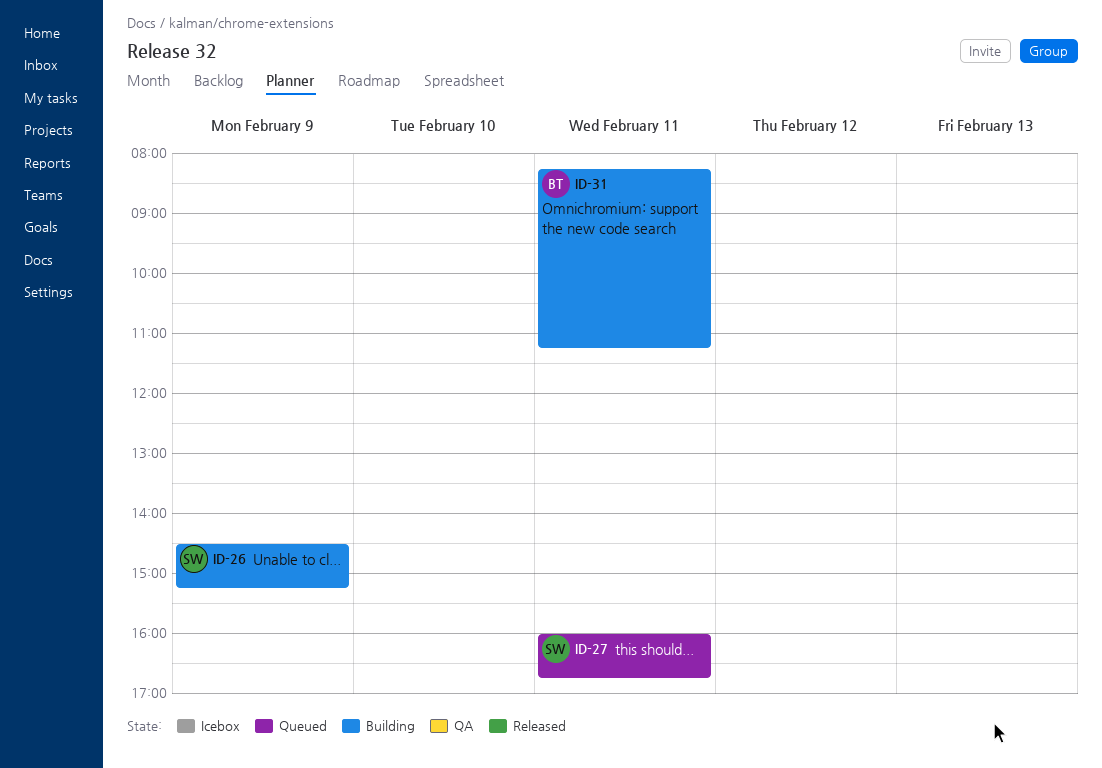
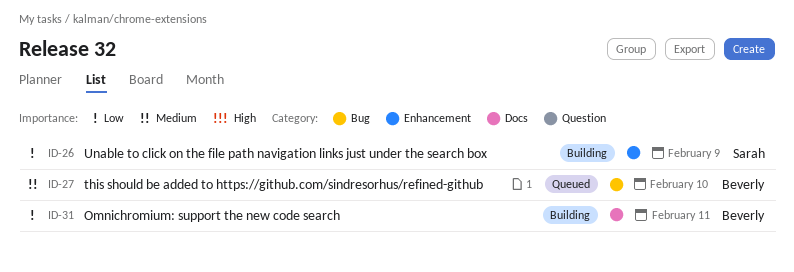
ID-27, owner: Sarah -> Beverly
ID-27, day: Feb 11 -> Feb 10

